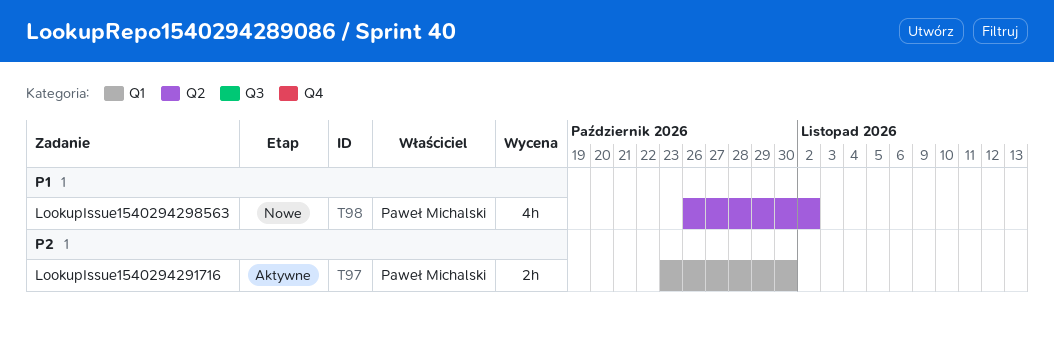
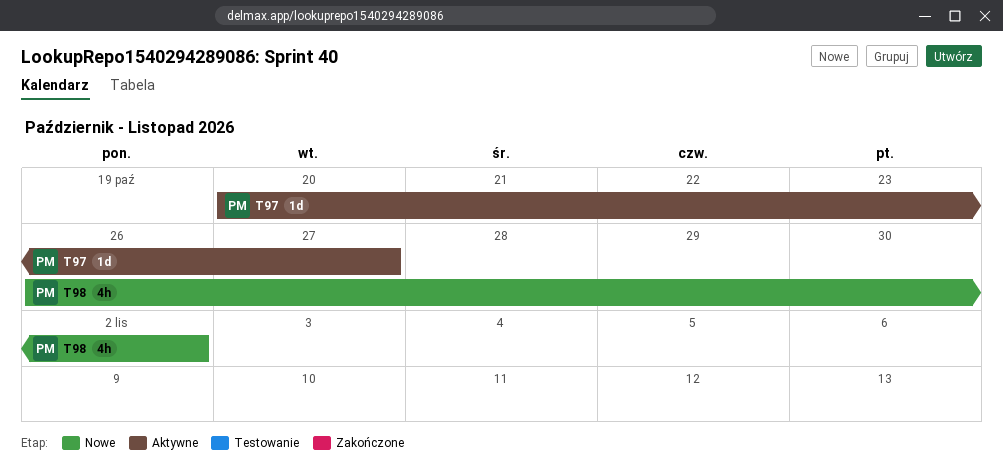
T97, estimate: 2h -> 1d
T97, start: Oct 23 -> Oct 20
T97, due: Oct 30 -> Oct 27

